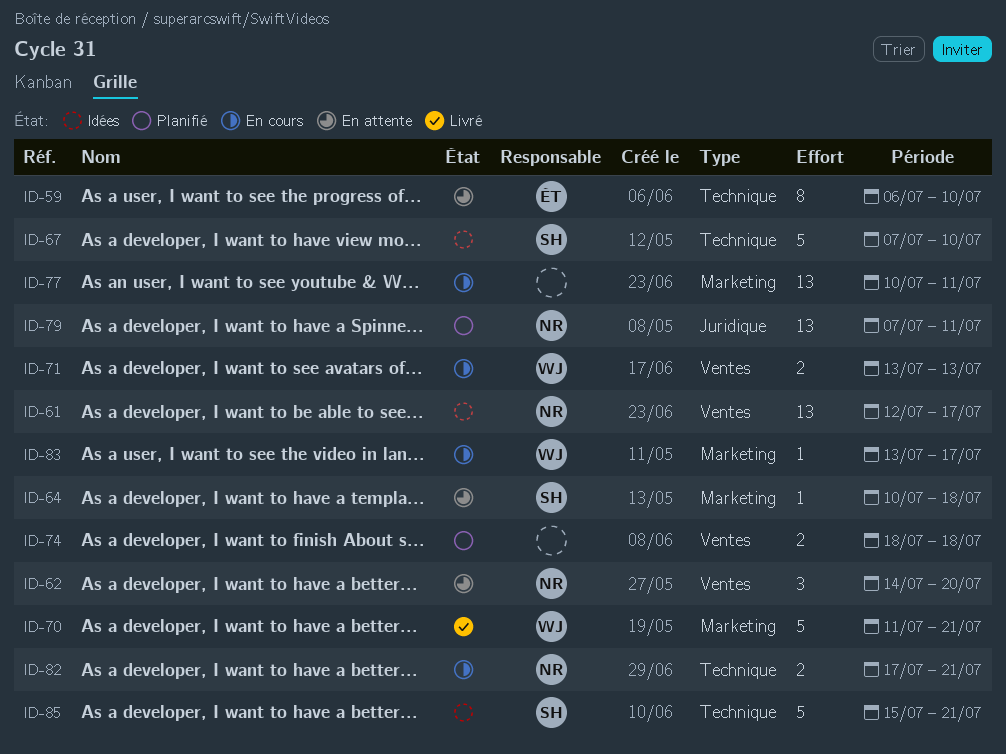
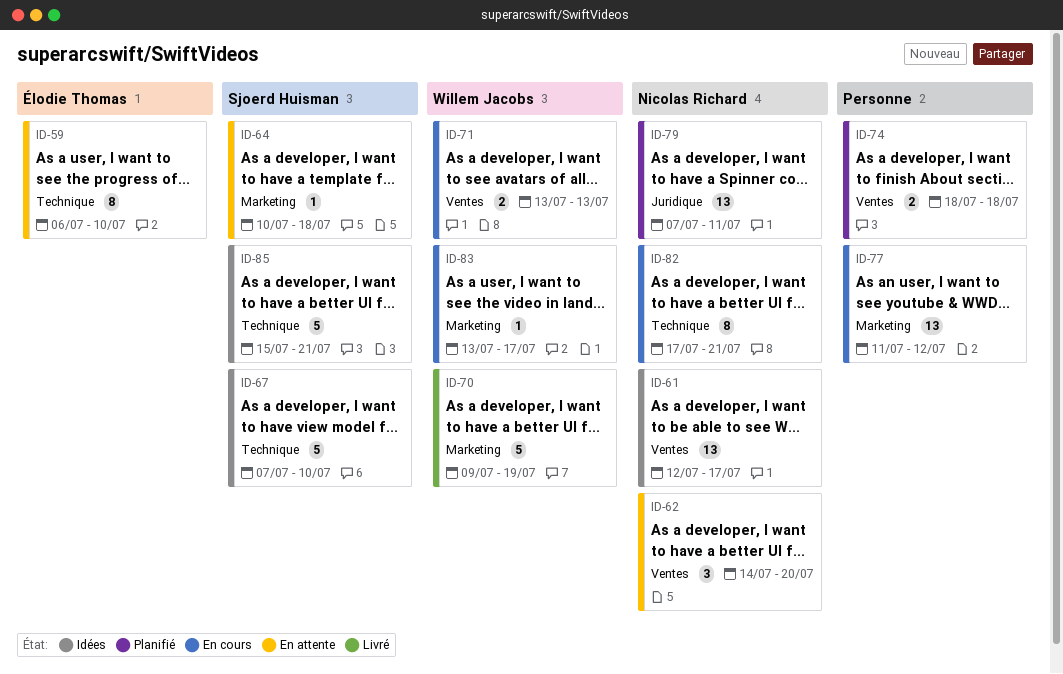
ID-70, start: Jul 11 -> Jul 9
ID-70, due: Jul 21 -> Jul 19
ID-77, start: Jul 10 -> Jul 11
ID-77, due: Jul 11 -> Jul 12
ID-82, estimate: 2 -> 8

